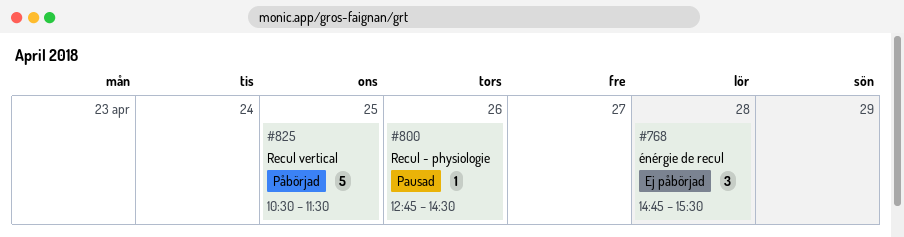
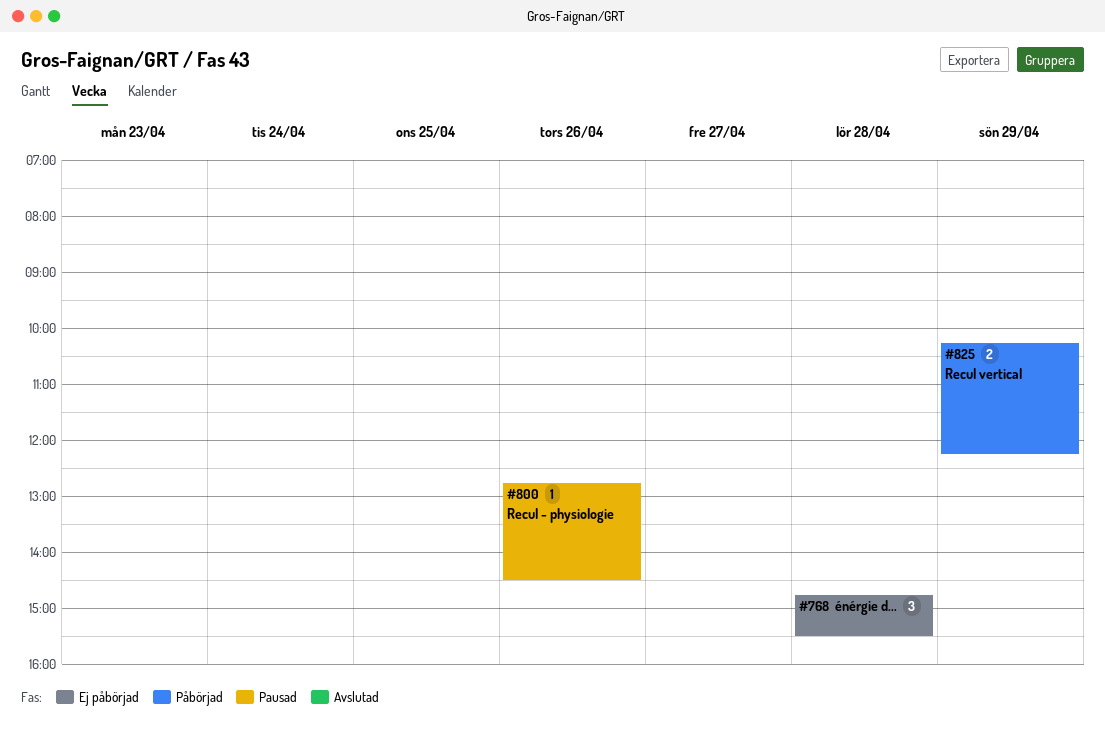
#825, estimate: 5 -> 2
#825, day: Apr 25 -> Apr 29
#825, begins: 10:30 -> 10:15
#825, ends: 11:30 -> 12:15

